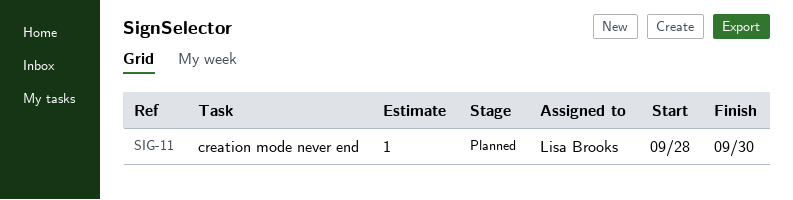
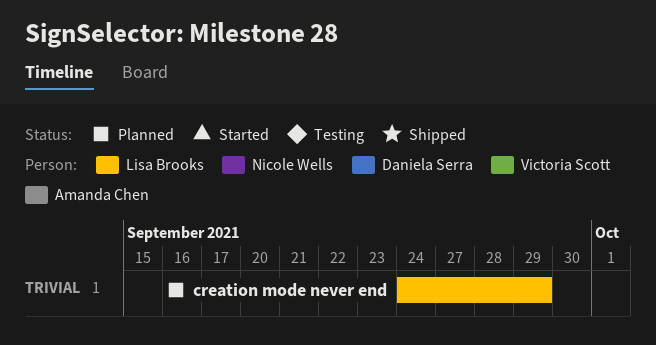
creation mode never end, start: Sep 28 -> Sep 24
creation mode never end, due: Sep 30 -> Sep 29

